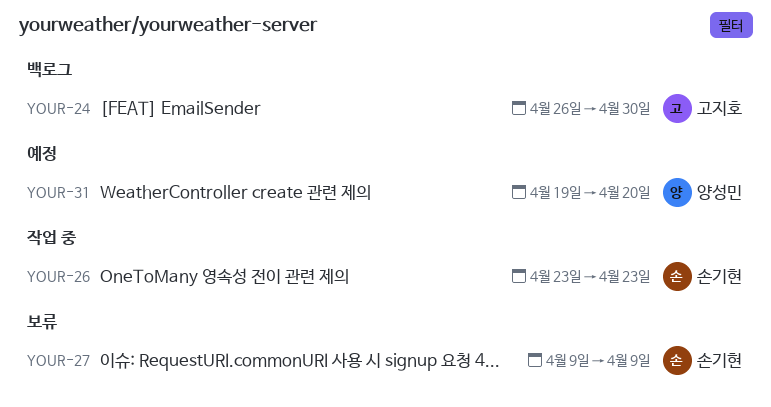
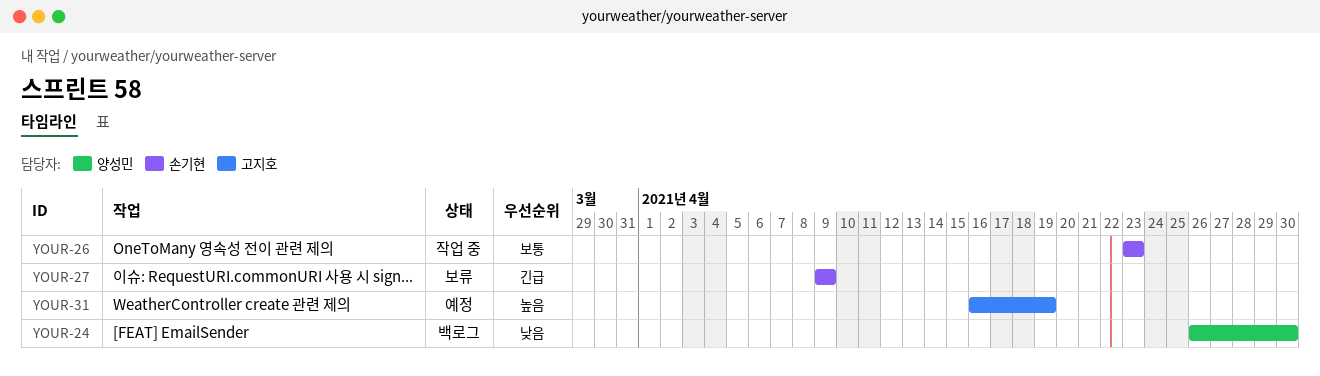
YOUR-24, owner: 고지호 -> 양성민
YOUR-31, owner: 양성민 -> 고지호
YOUR-31, start: Apr 19 -> Apr 16
YOUR-31, due: Apr 20 -> Apr 19

